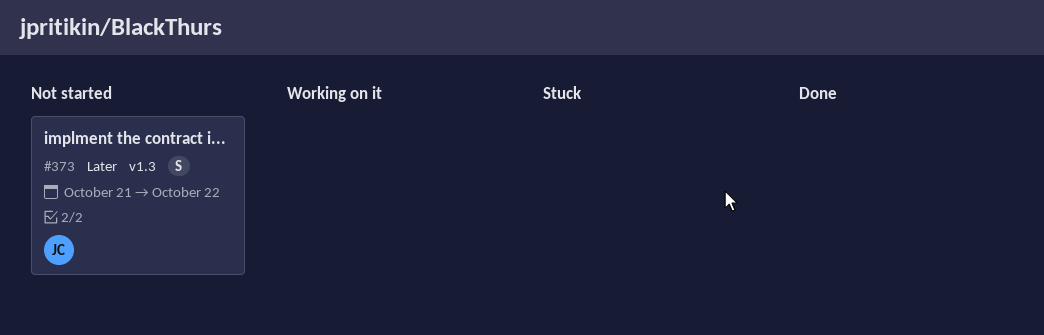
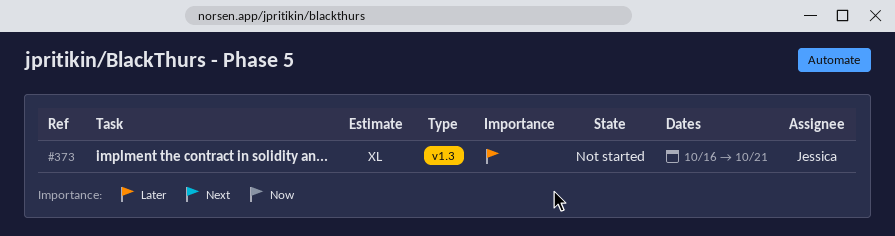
#373, estimate: S -> XL
#373, start: Oct 21 -> Oct 16
#373, due: Oct 22 -> Oct 21

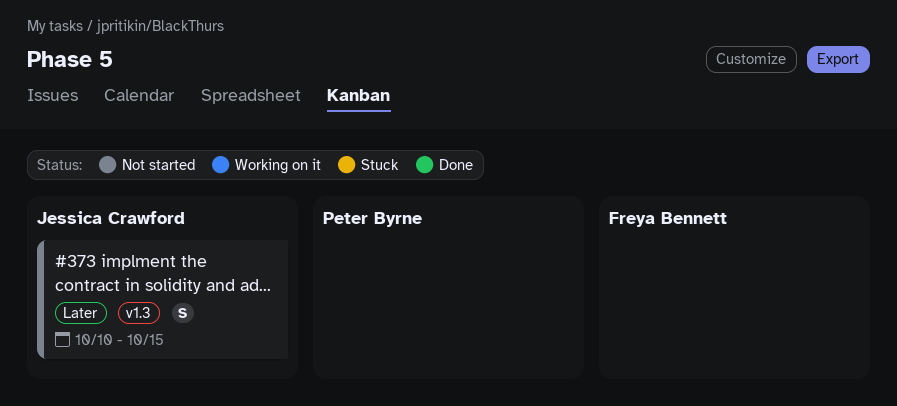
#373, estimate: XL -> S
#373, start: Oct 16 -> Oct 10
#373, due: Oct 21 -> Oct 15

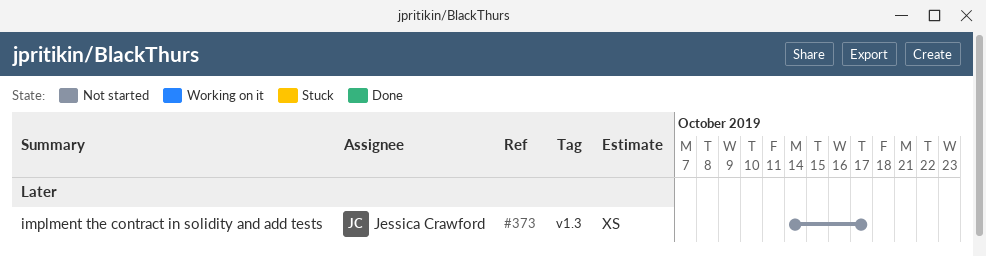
#373, estimate: S -> XS
#373, start: Oct 10 -> Oct 14
#373, due: Oct 15 -> Oct 17

